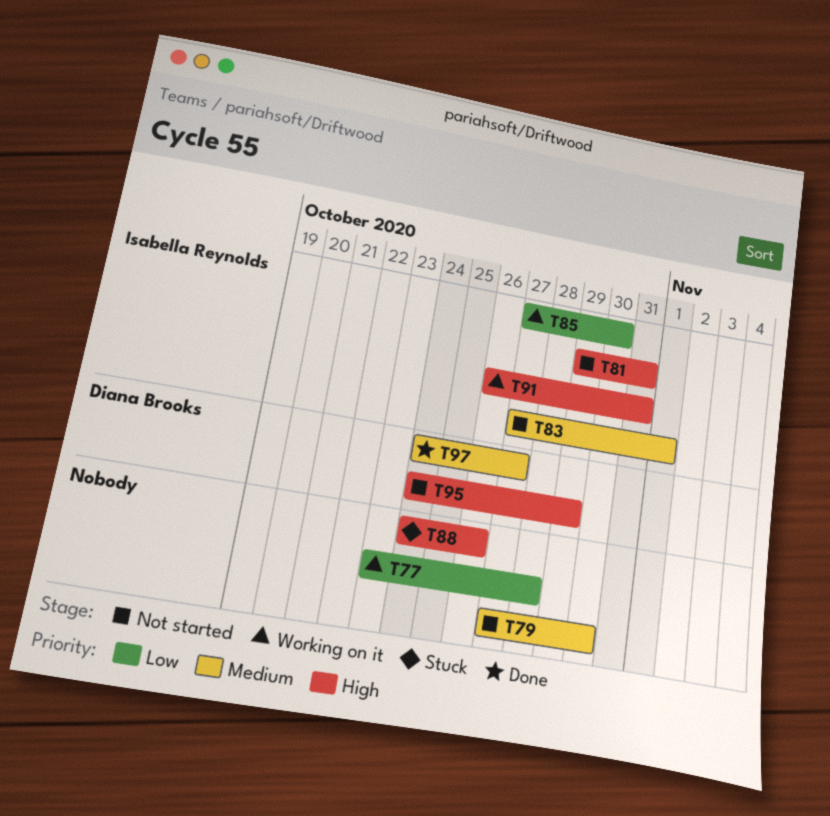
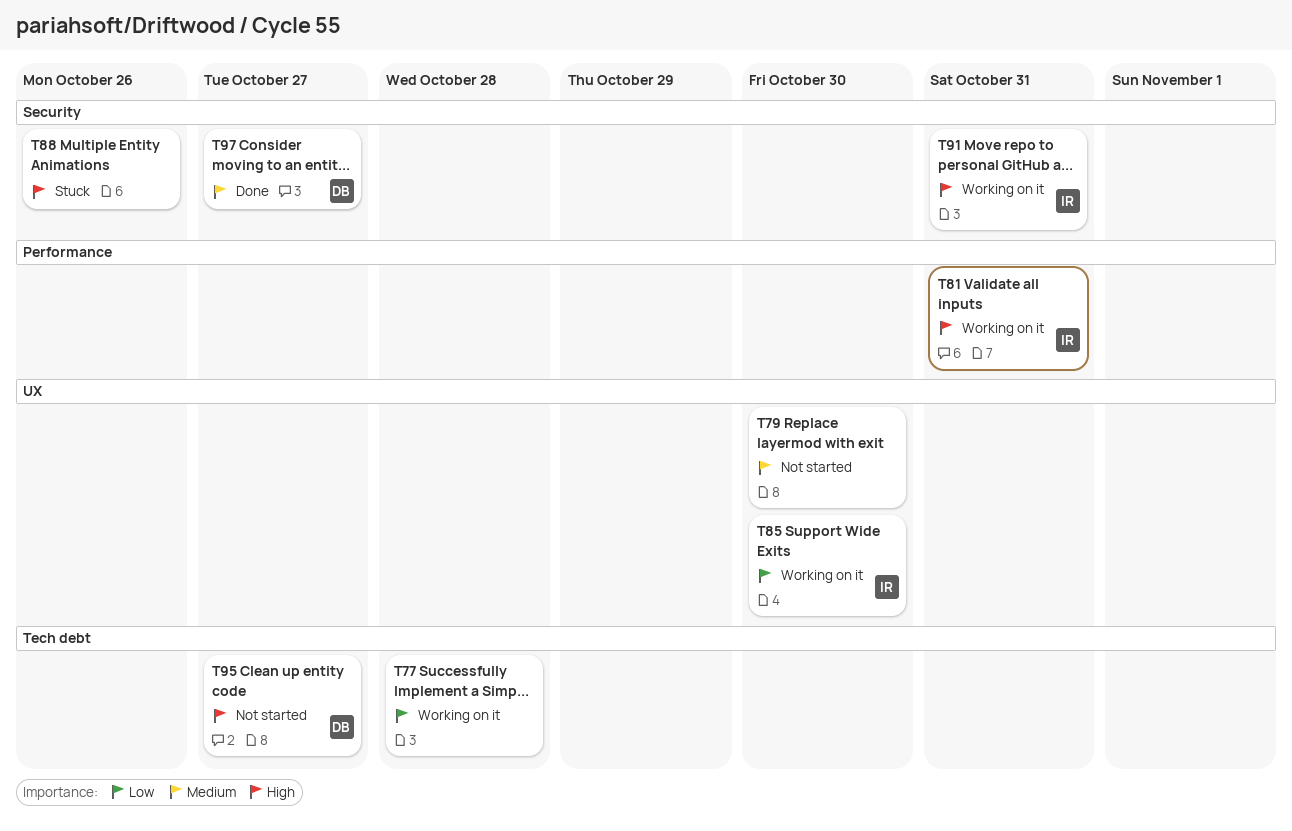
T81, status: Not started -> Working on it
T83: present -> none
T95, due: Oct 29 -> Oct 27

